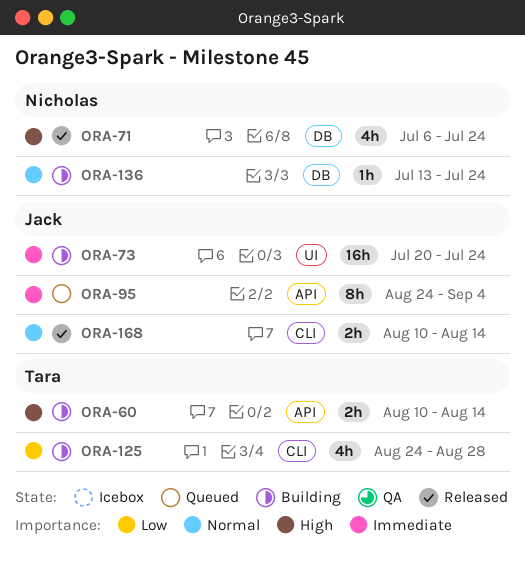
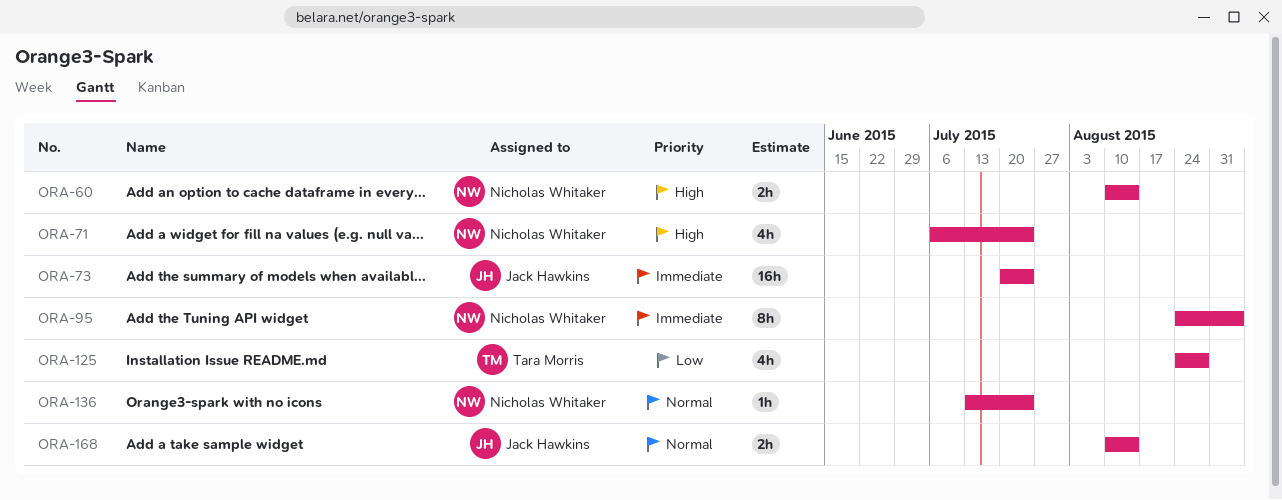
ORA-60, owner: Tara Morris -> Nicholas Whitaker
ORA-95, owner: Jack Hawkins -> Nicholas Whitaker

